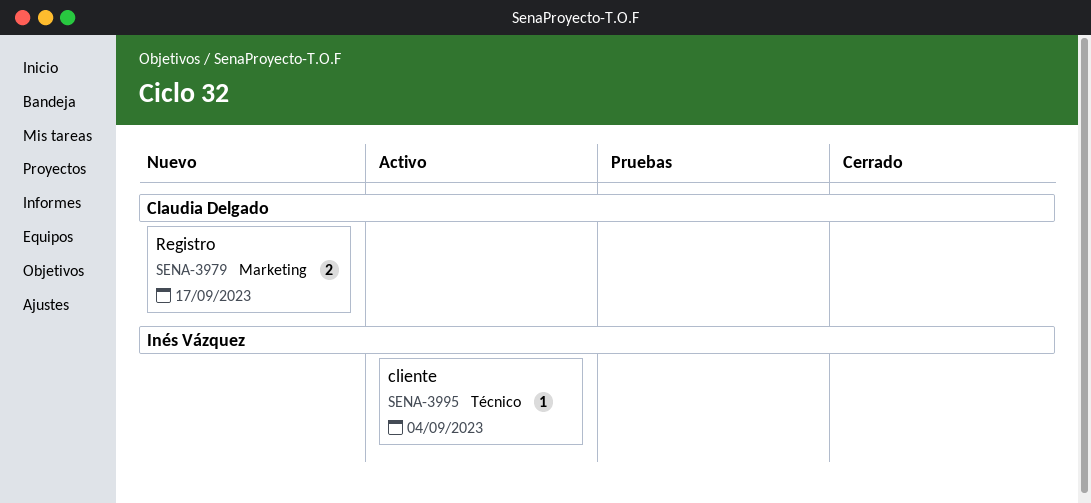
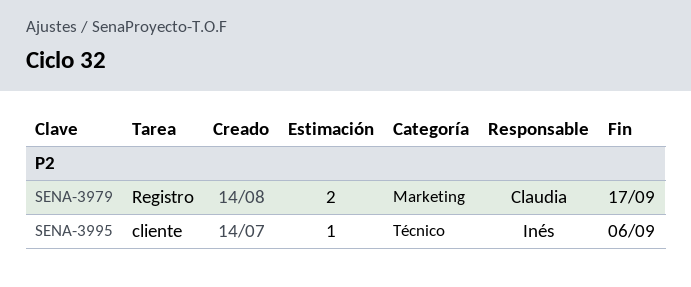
SENA-3995, due: Sep 4 -> Sep 6

